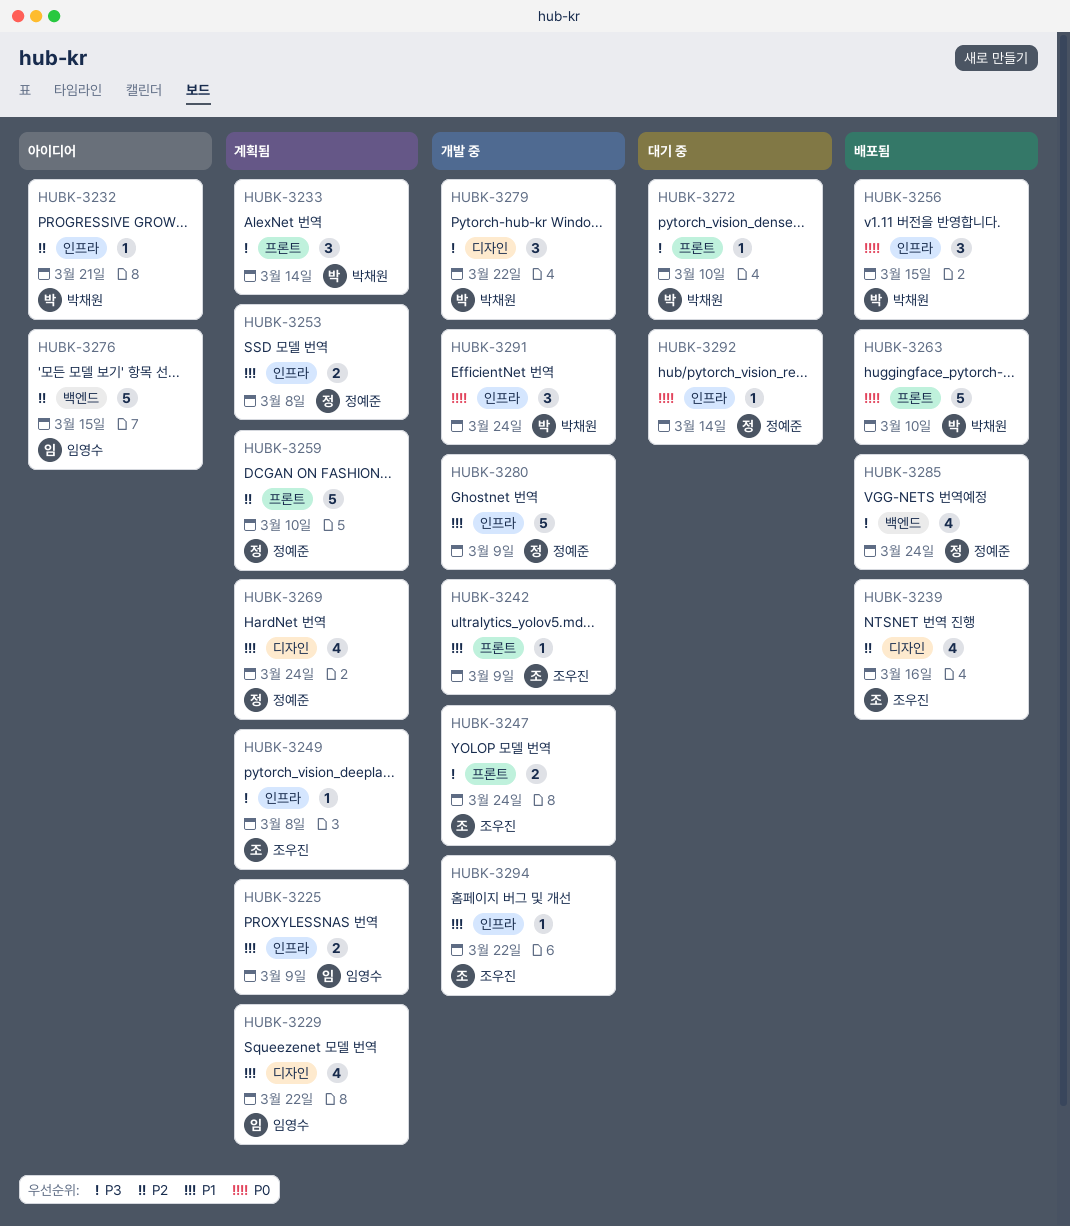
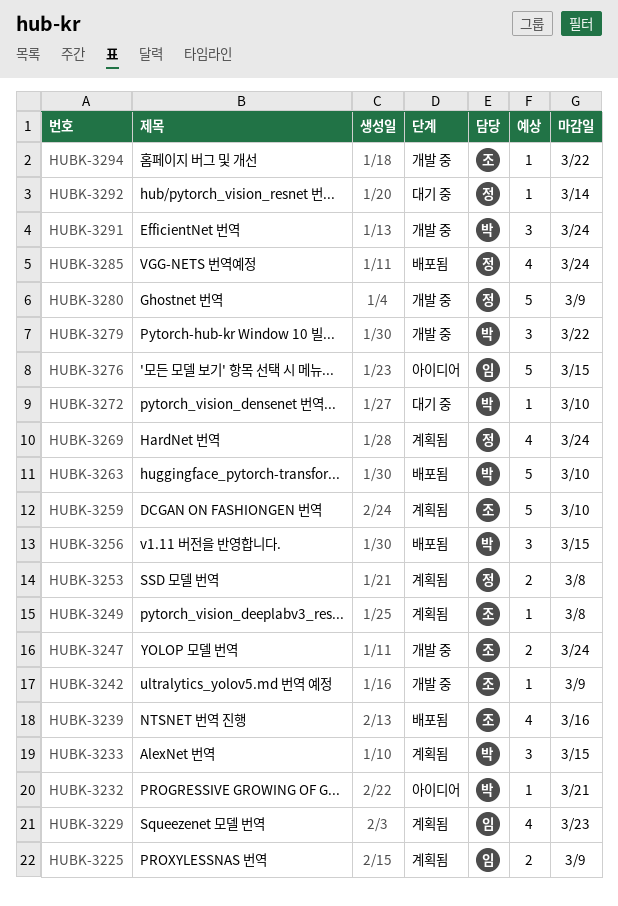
HUBK-3229, due: Mar 22 -> Mar 23
HUBK-3233, due: Mar 14 -> Mar 15
HUBK-3259, owner: 정예준 -> 조우진

